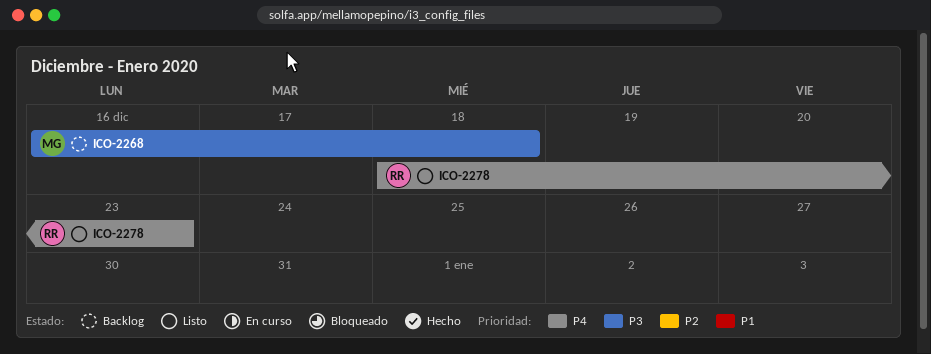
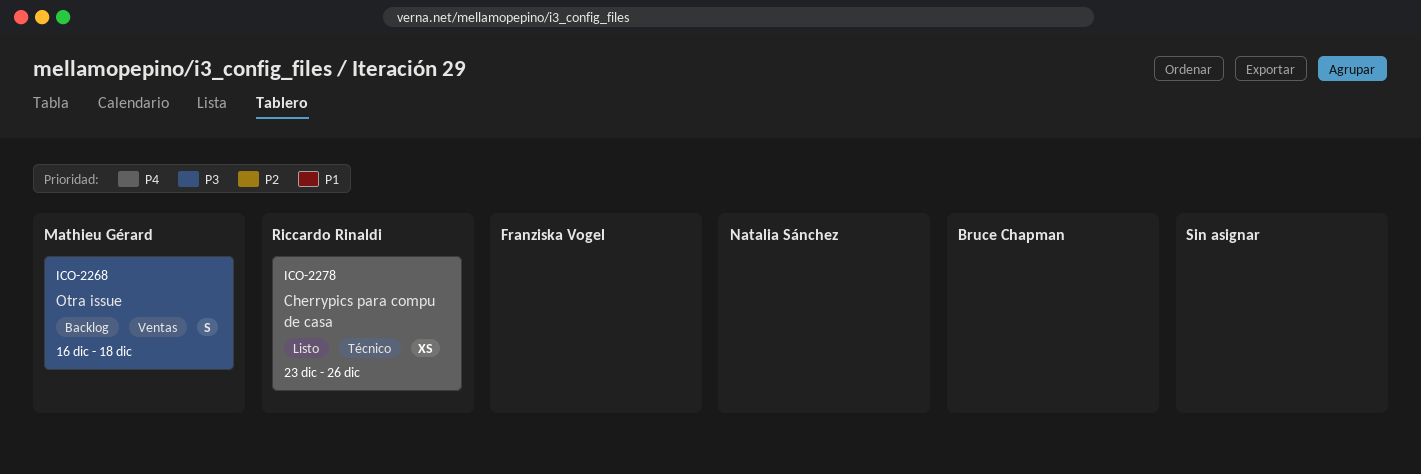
ICO-2278, start: Dec 18 -> Dec 23
ICO-2278, due: Dec 23 -> Dec 26

